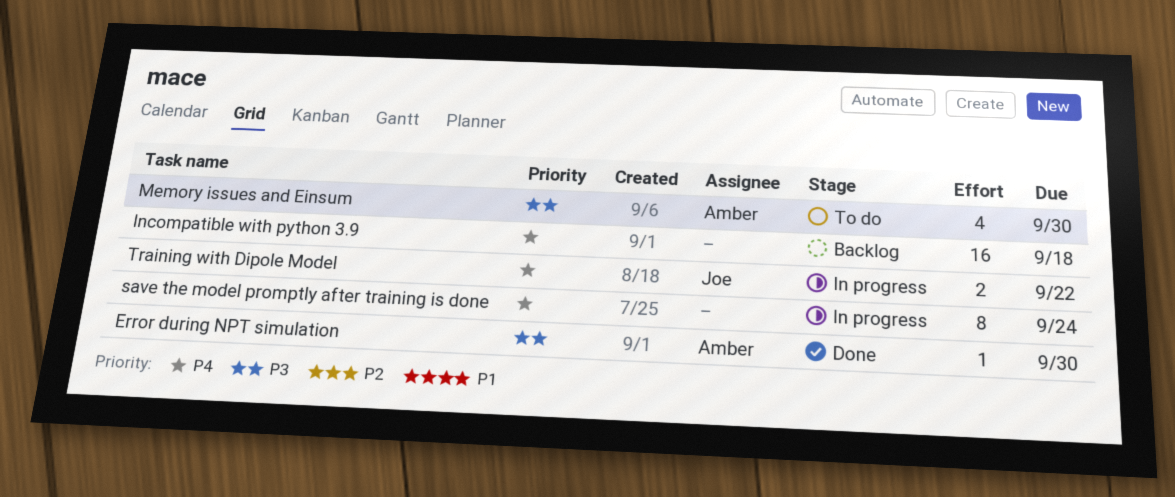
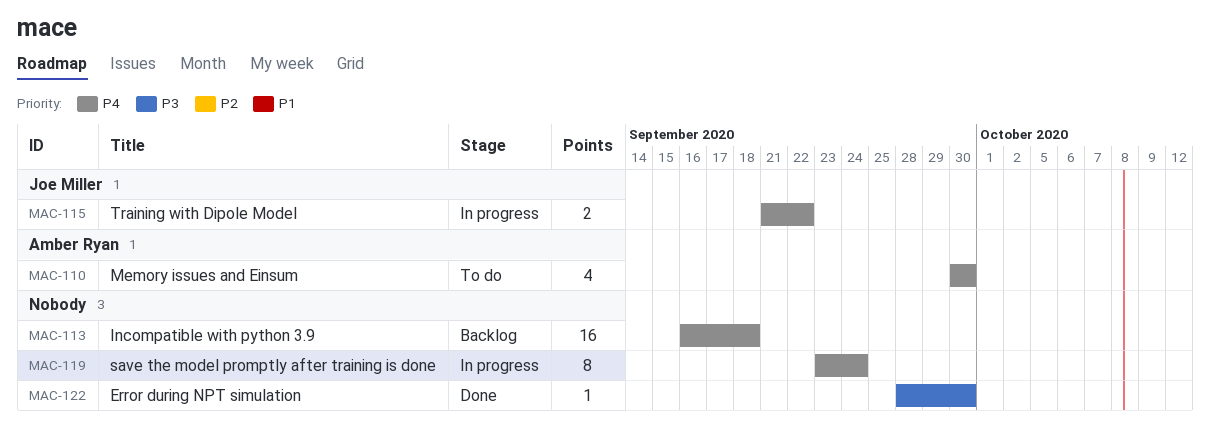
Error during NPT simulation, owner: Amber Ryan -> none
Memory issues and Einsum, priority: P3 -> P4

